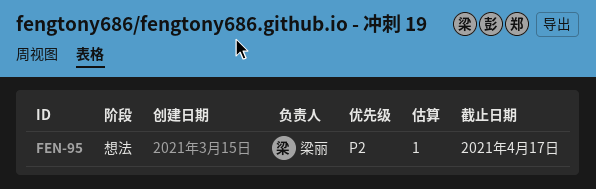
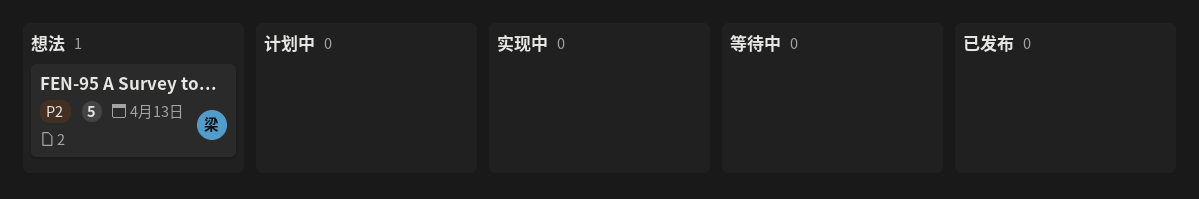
FEN-95, estimate: 1 -> 5
FEN-95, due: Apr 17 -> Apr 13

